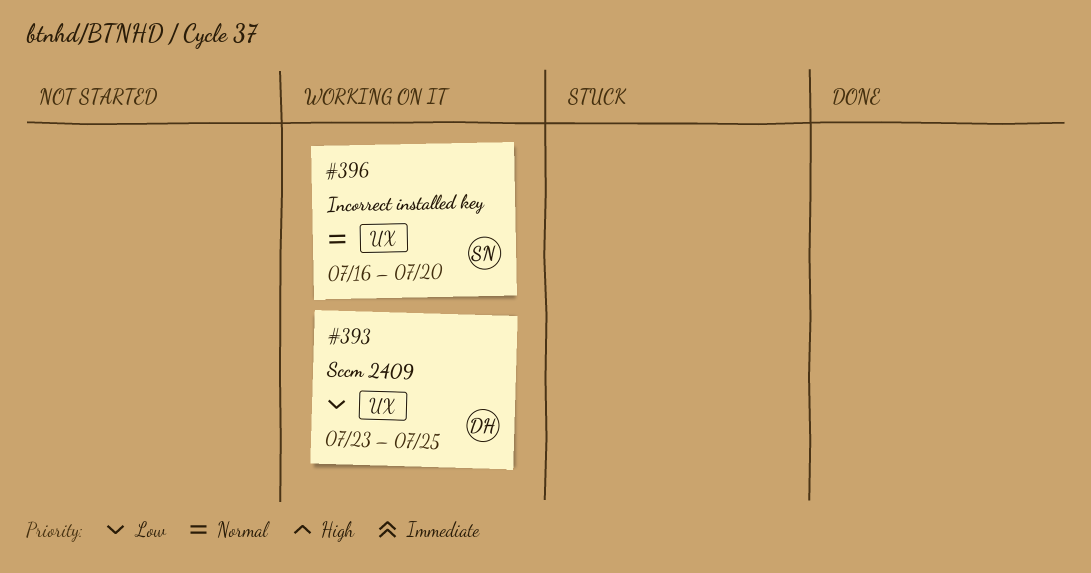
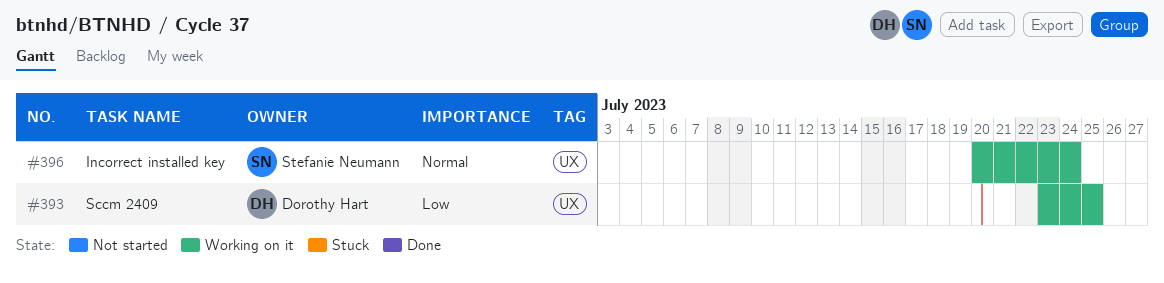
#396, start: Jul 16 -> Jul 20
#396, due: Jul 20 -> Jul 24

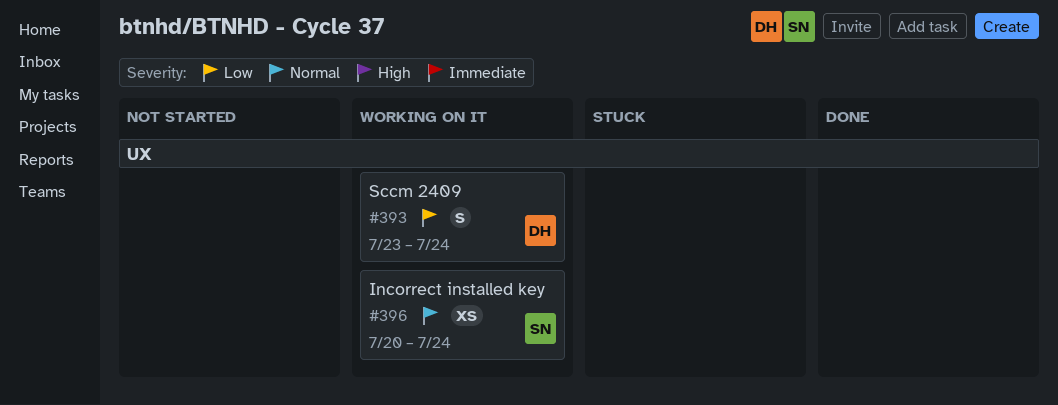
#393, due: Jul 25 -> Jul 24

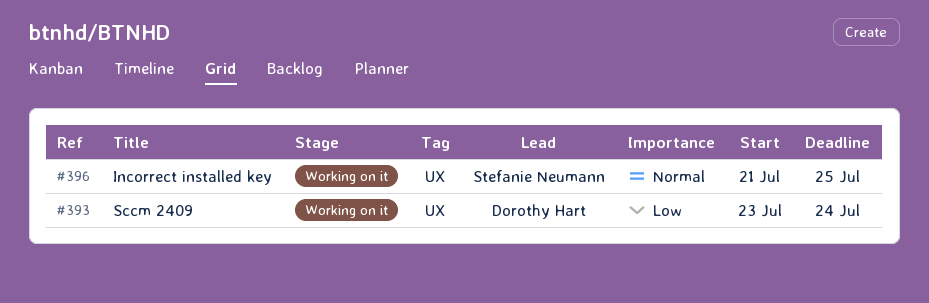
#396, start: Jul 20 -> Jul 21
#396, due: Jul 24 -> Jul 25

